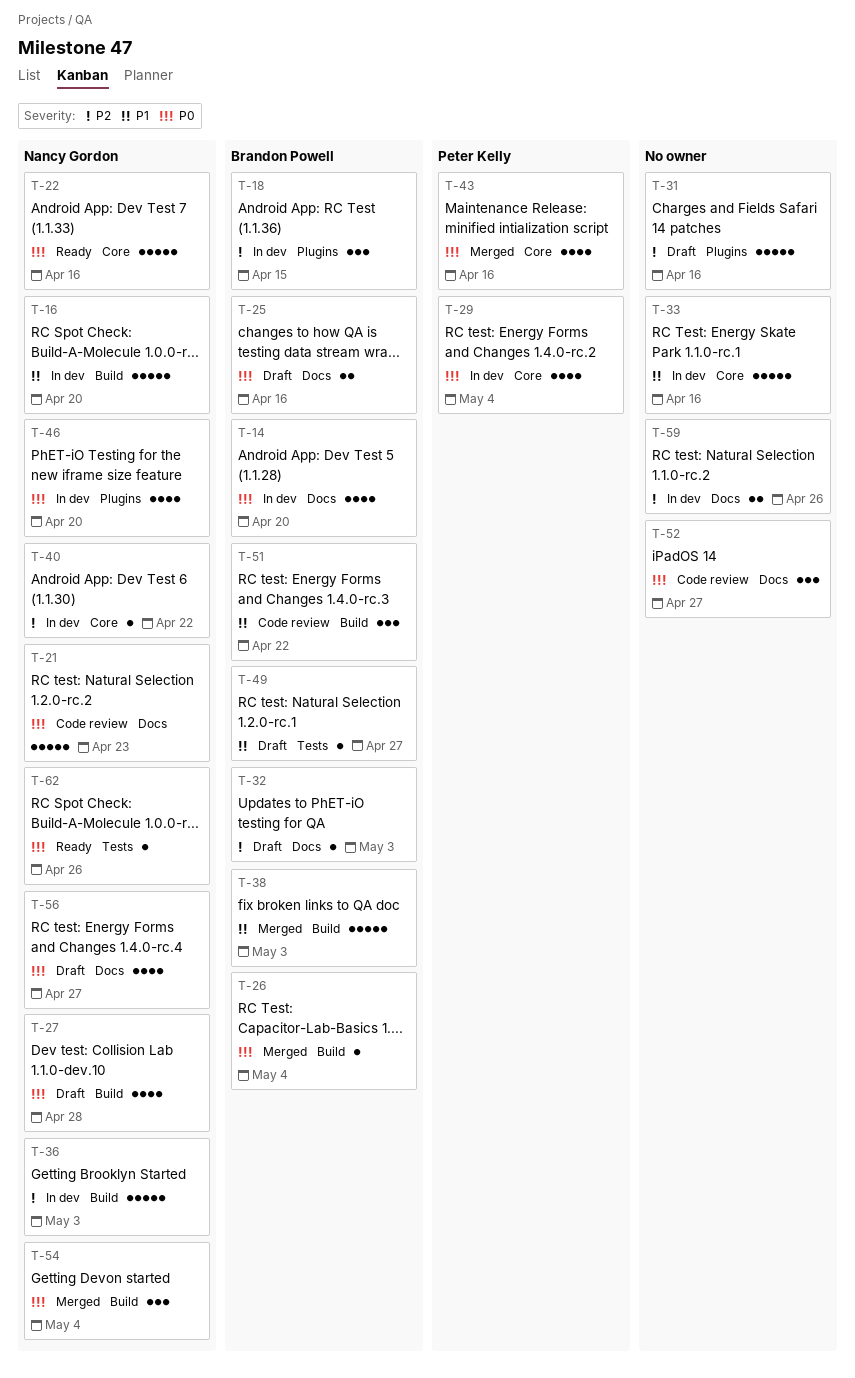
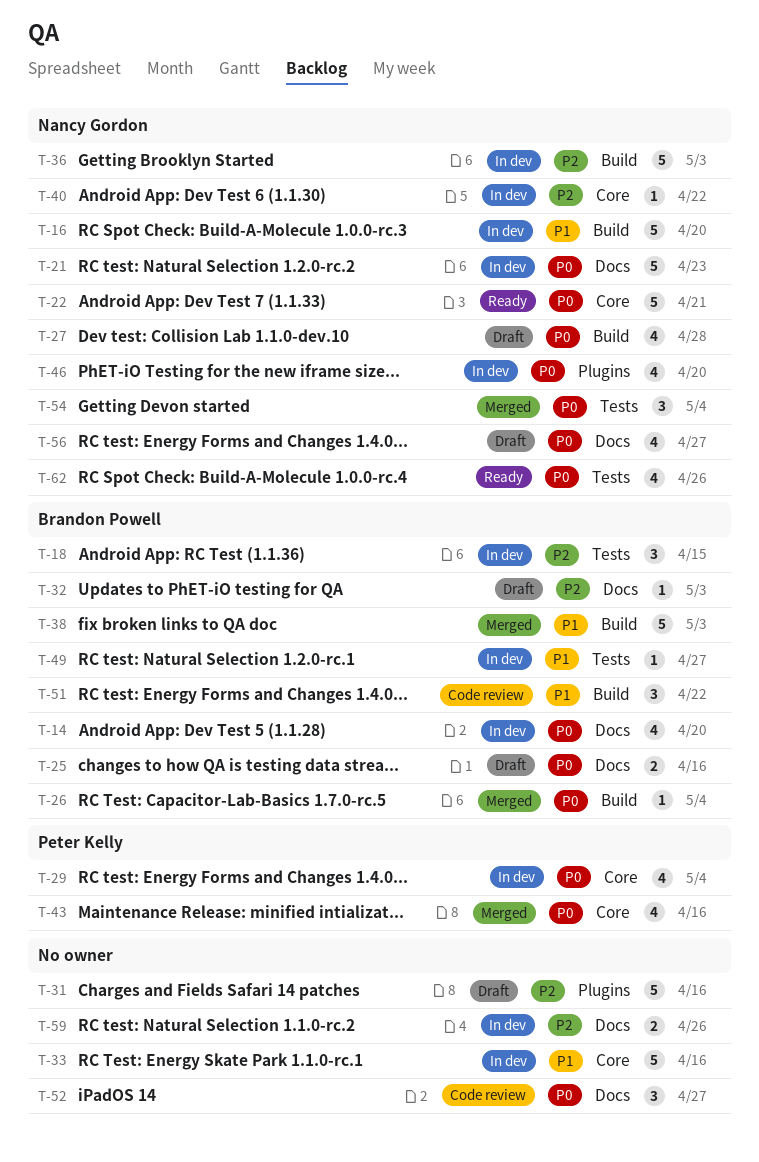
T-18, label: Plugins -> Tests
T-21, status: Code review -> In dev
T-22, due: Apr 16 -> Apr 21
T-49, status: Draft -> In dev
T-54, label: Build -> Tests
T-62, estimate: 1 -> 4

